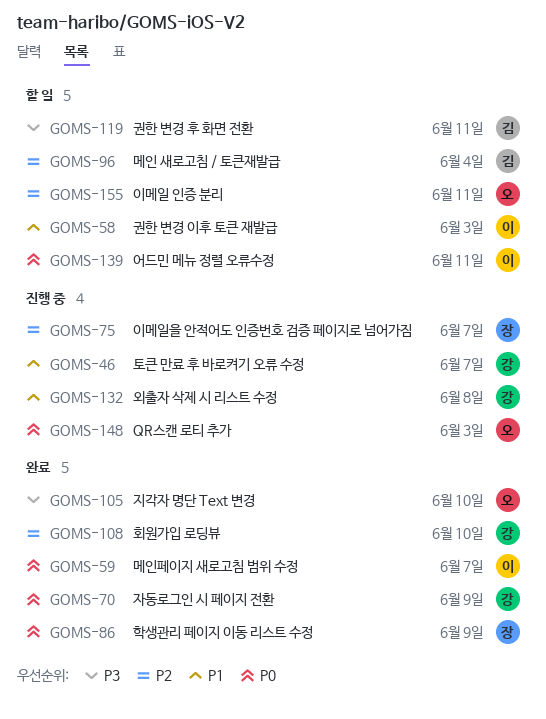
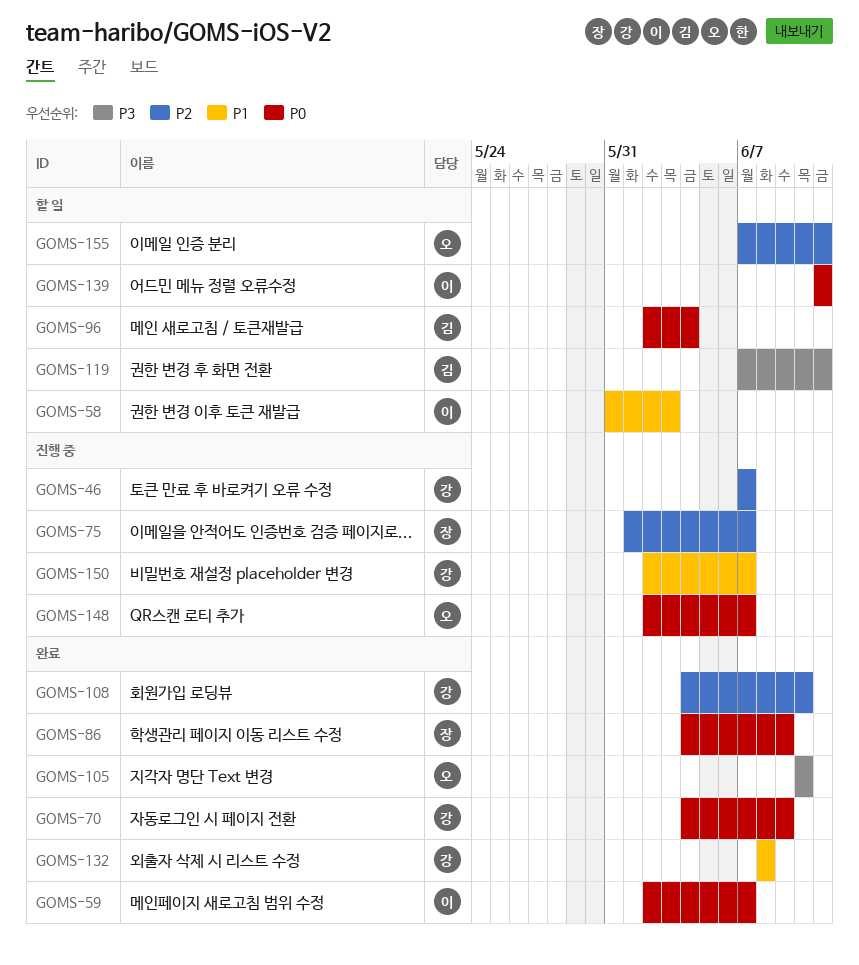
GOMS-46, priority: P1 -> P2
GOMS-96, priority: P2 -> P0
GOMS-132, status: 진행 중 -> 완료
GOMS-148, due: Jun 3 -> Jun 7
GOMS-150: none -> present

